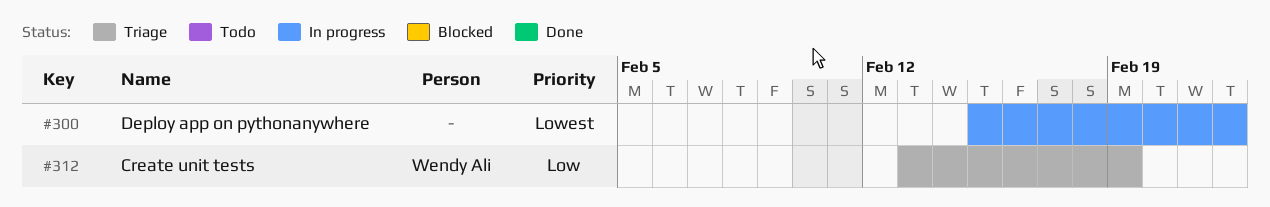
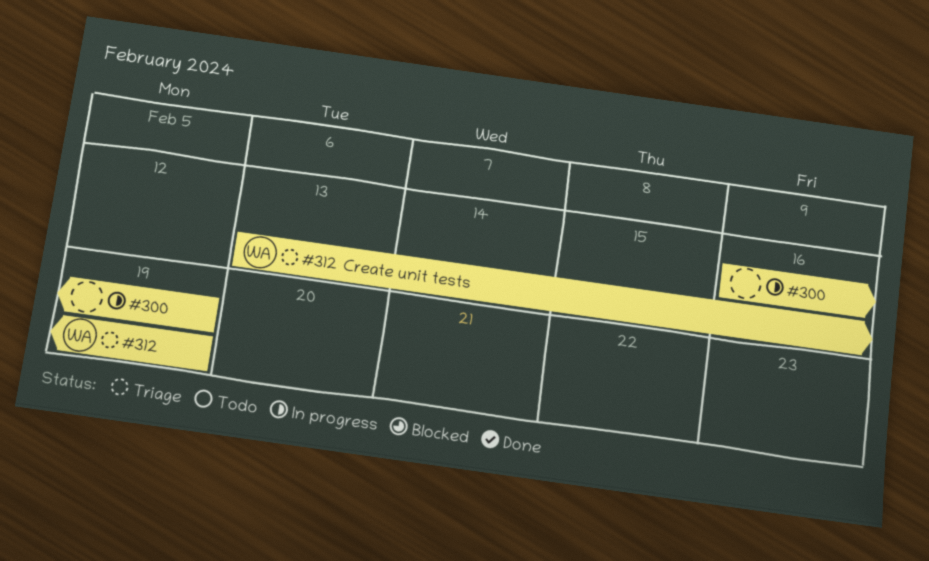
#300, start: Feb 15 -> Feb 16
#300, due: Feb 22 -> Feb 19

